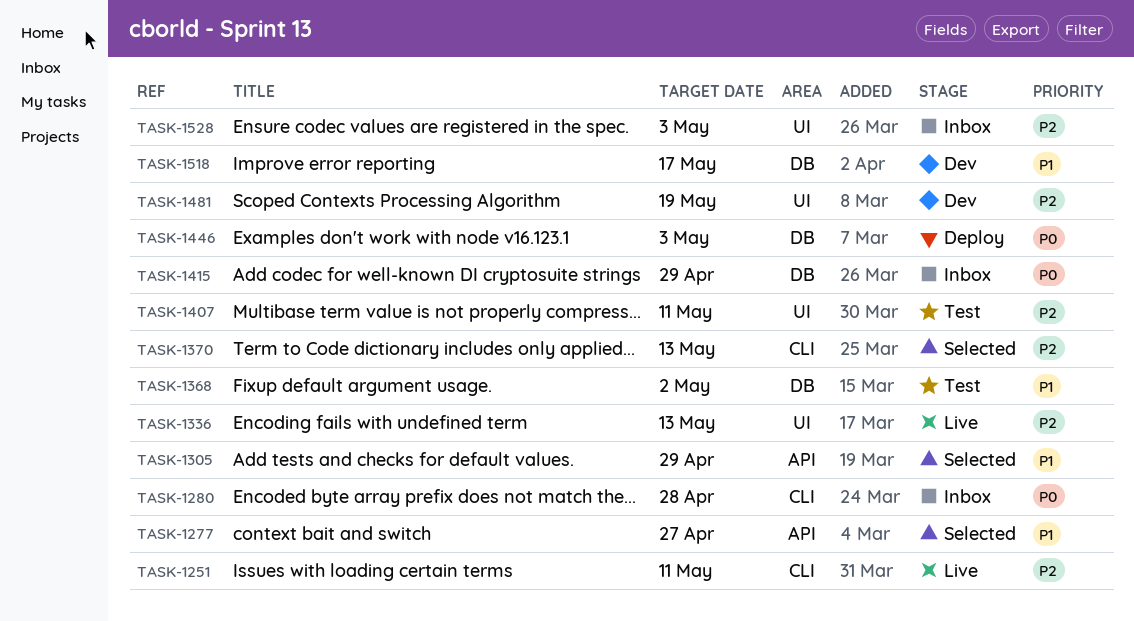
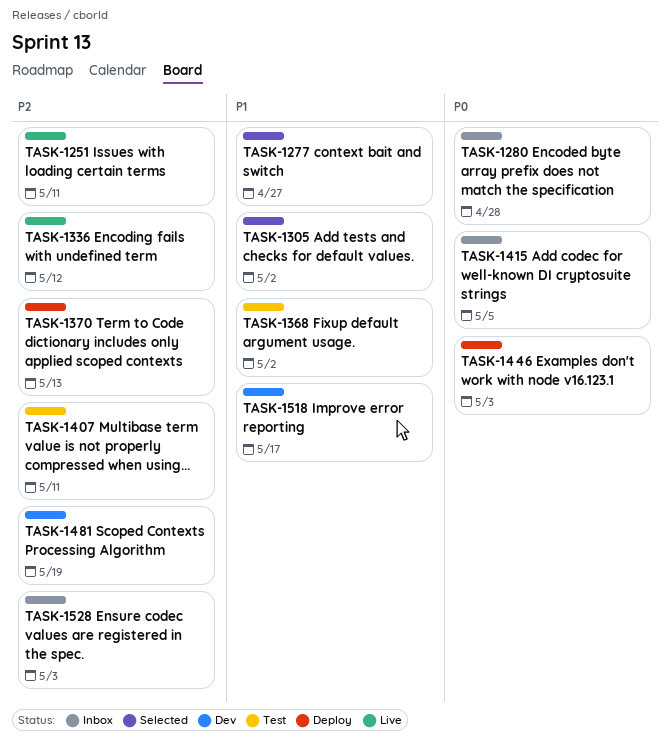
TASK-1305, due: Apr 29 -> May 2
TASK-1336, due: May 13 -> May 12
TASK-1370, status: Selected -> Deploy
TASK-1415, due: Apr 29 -> May 5

